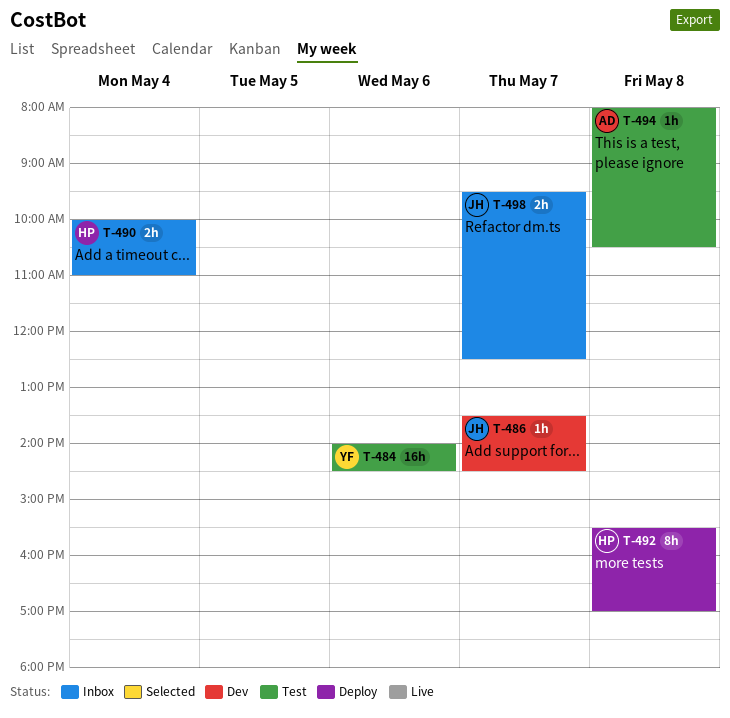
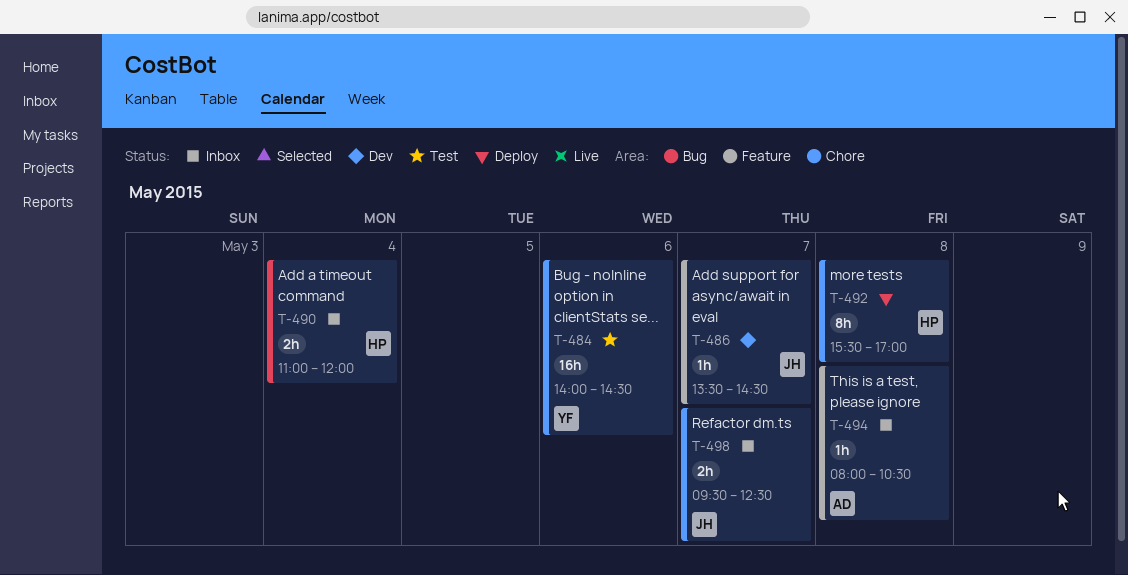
T-490, begins: 10:00 -> 11:00
T-490, ends: 11:00 -> 12:00
T-494, status: Test -> Inbox

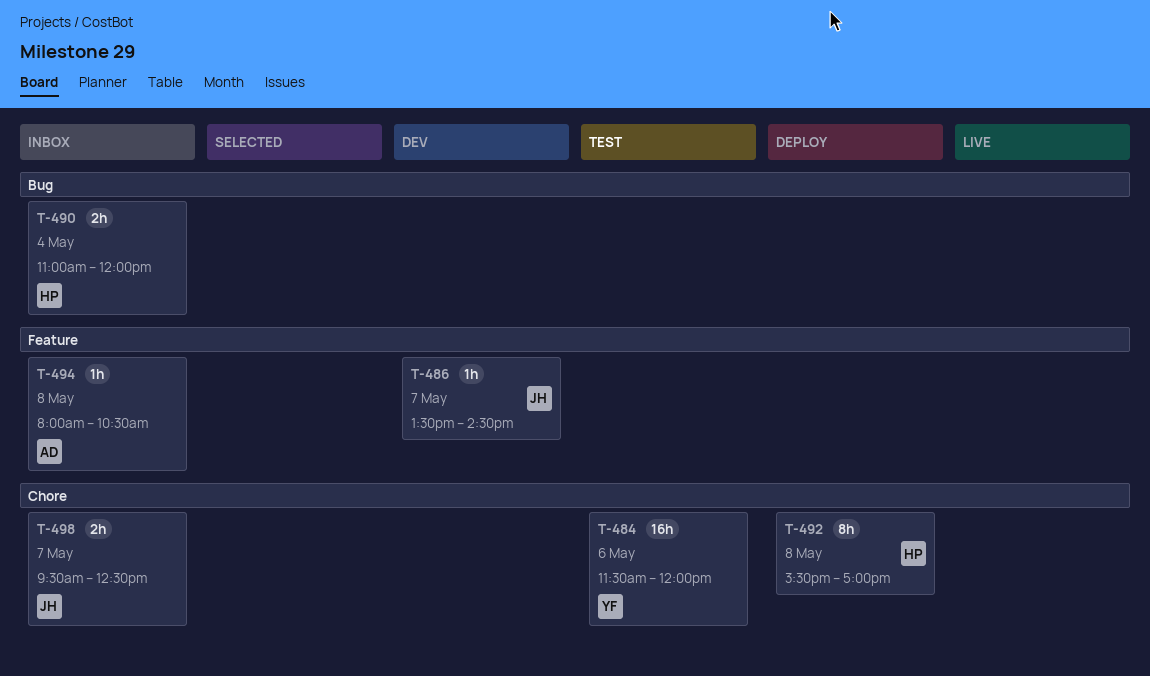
T-484, begins: 14:00 -> 11:30
T-484, ends: 14:30 -> 12:00

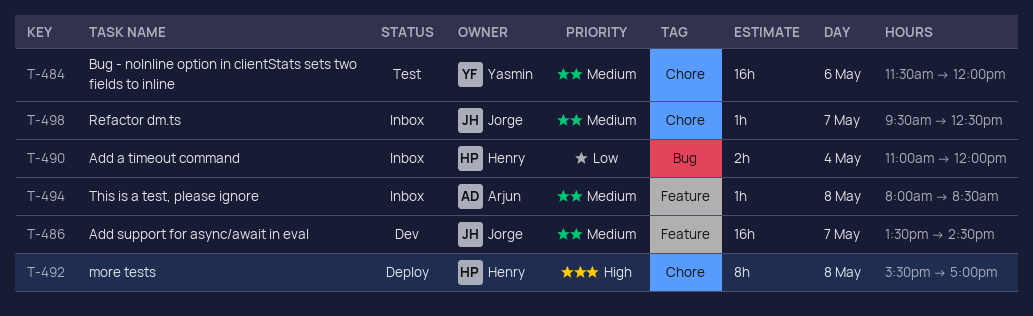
T-486, estimate: 1h -> 16h
T-494, ends: 10:30 -> 08:30
T-498, estimate: 2h -> 1h

